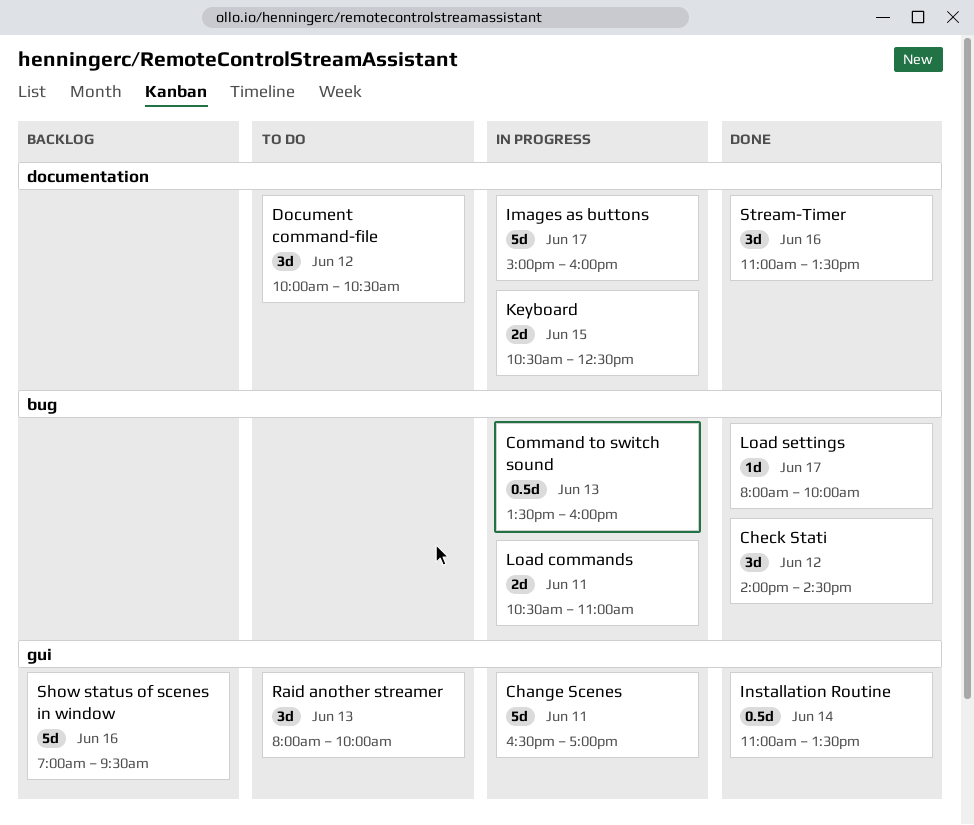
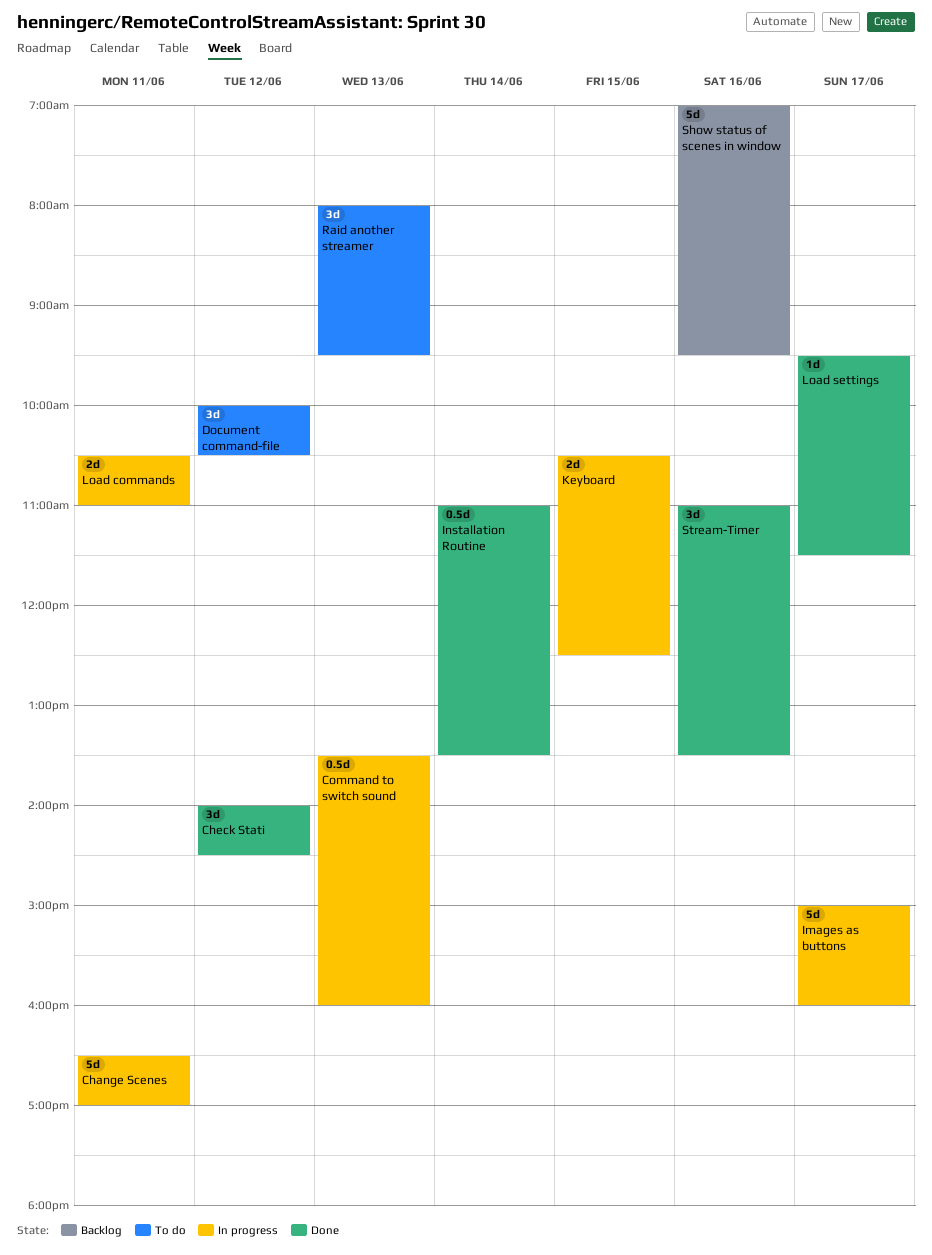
Load settings, begins: 08:00 -> 09:30
Load settings, ends: 10:00 -> 11:30
Raid another streamer, ends: 10:00 -> 09:30

